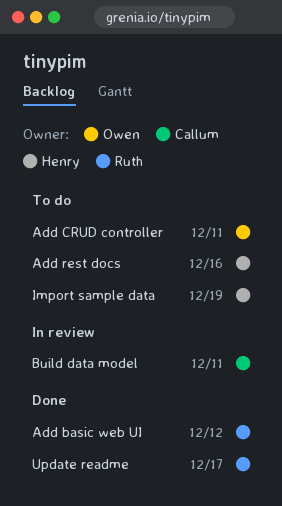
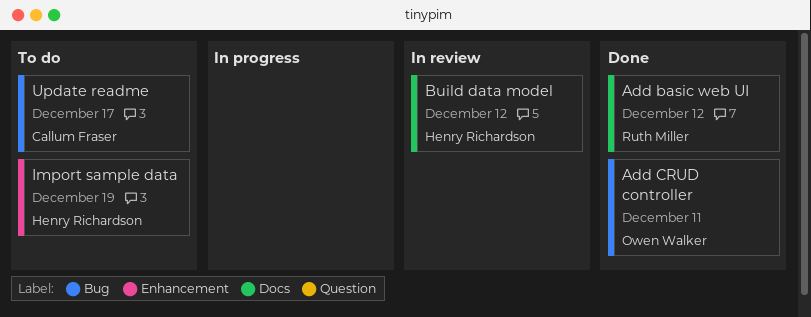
Add CRUD controller, status: To do -> Done
Add rest docs: present -> none
Build data model, owner: Callum Fraser -> Henry Richardson
Build data model, due: Dec 11 -> Dec 12
Update readme, status: Done -> To do
Update readme, owner: Ruth Miller -> Callum Fraser

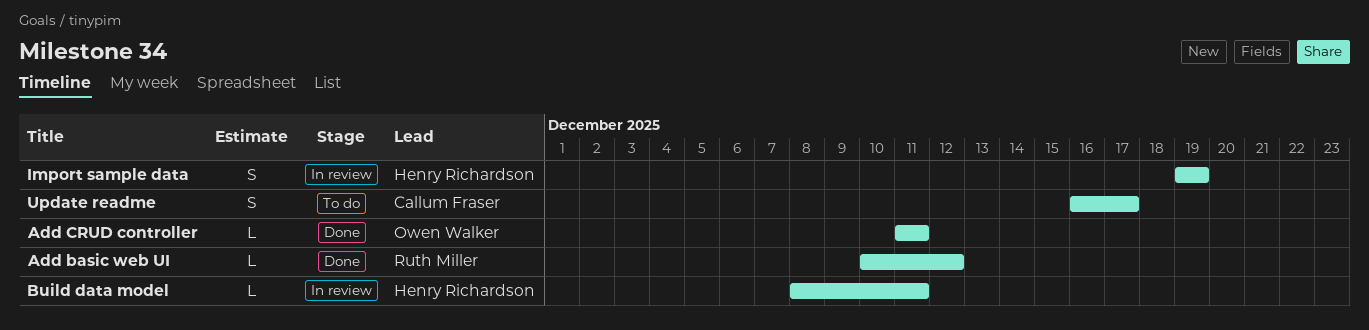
Build data model, due: Dec 12 -> Dec 11
Import sample data, status: To do -> In review

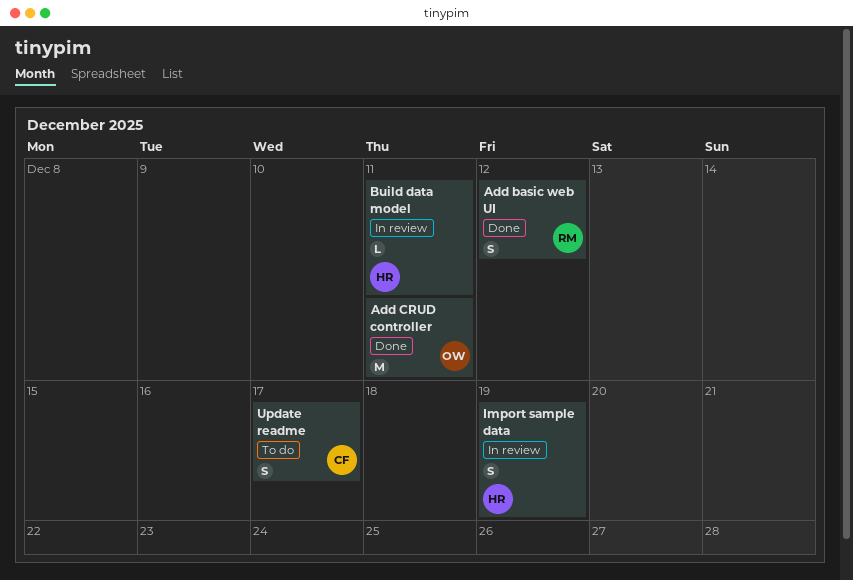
Add basic web UI, estimate: L -> S
Add CRUD controller, estimate: L -> M

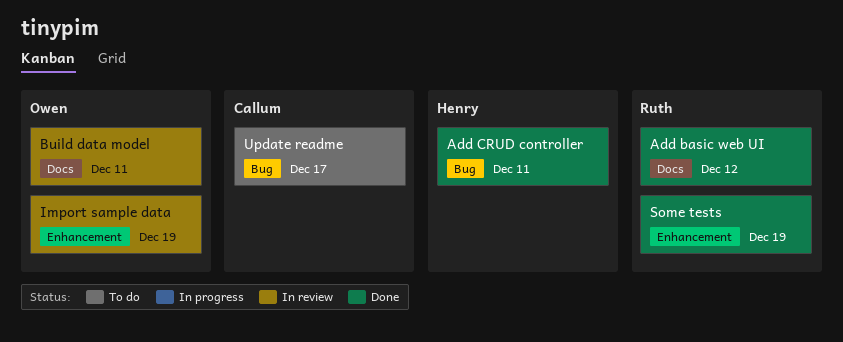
Add CRUD controller, owner: Owen -> Henry
Build data model, owner: Henry -> Owen
Import sample data, owner: Henry -> Owen
Some tests: none -> present

